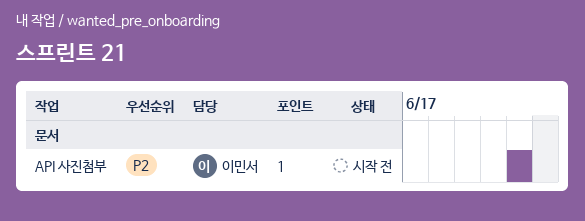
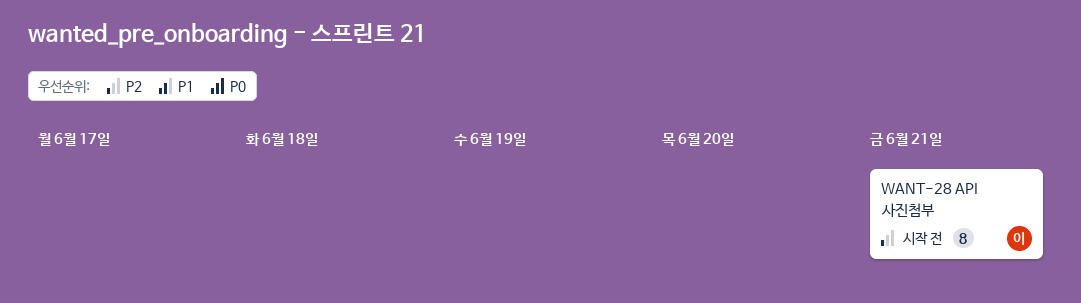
API 사진첨부, estimate: 1 -> 8

